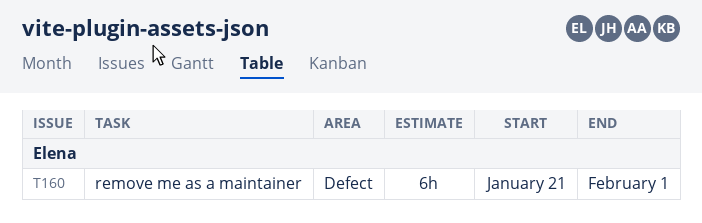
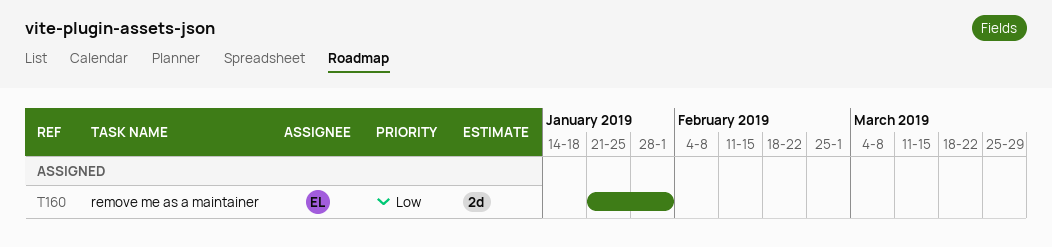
T160, estimate: 6h -> 2d

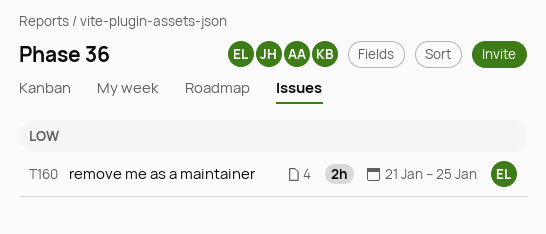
T160, estimate: 2d -> 2h
T160, due: Feb 1 -> Jan 25

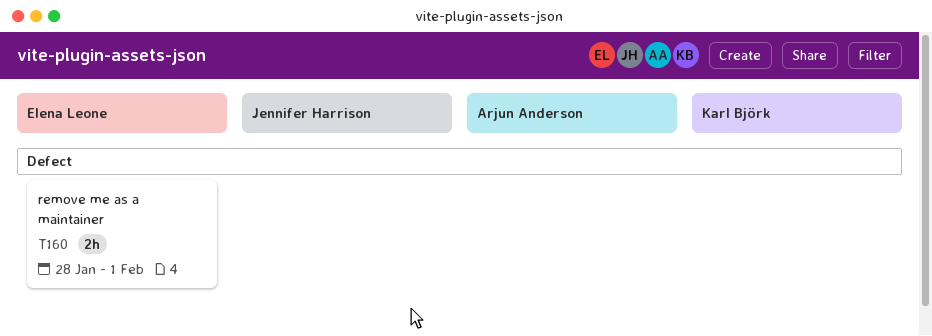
T160, start: Jan 21 -> Jan 28
T160, due: Jan 25 -> Feb 1

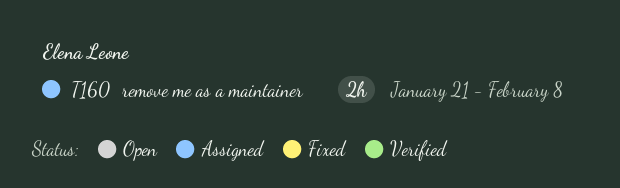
T160, start: Jan 28 -> Jan 21
T160, due: Feb 1 -> Feb 8

